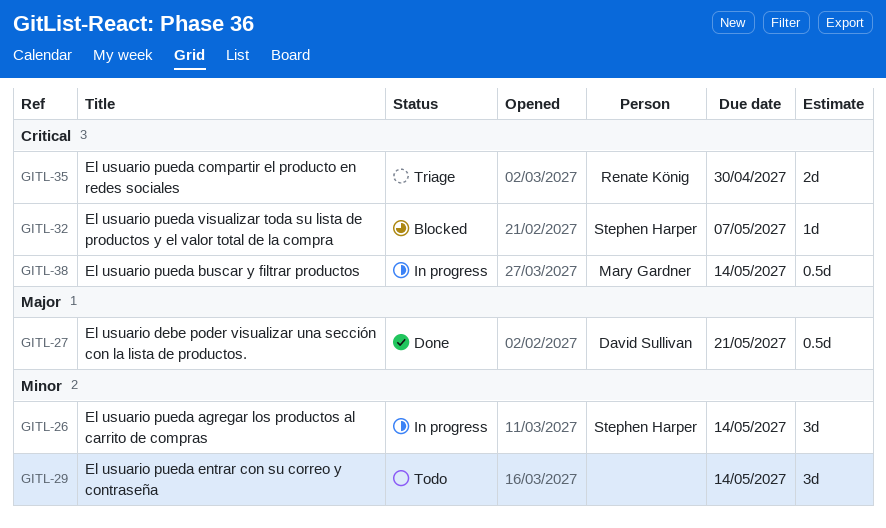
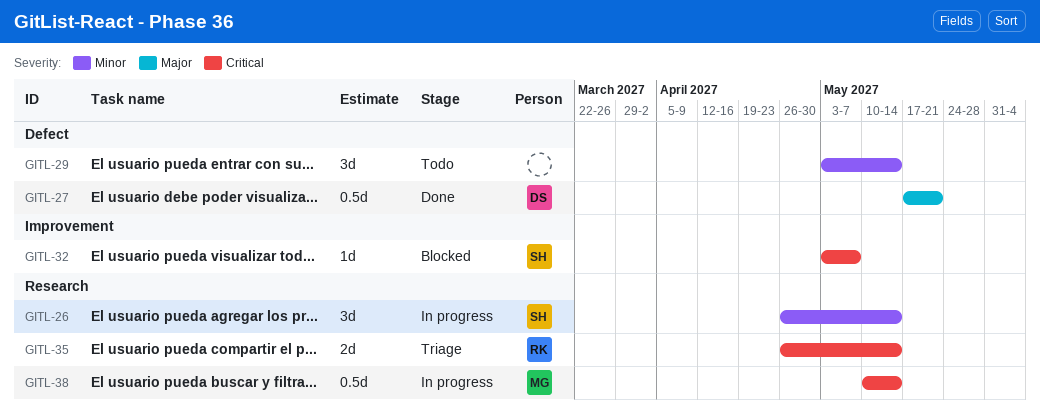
GITL-35, due: Apr 30 -> May 14

